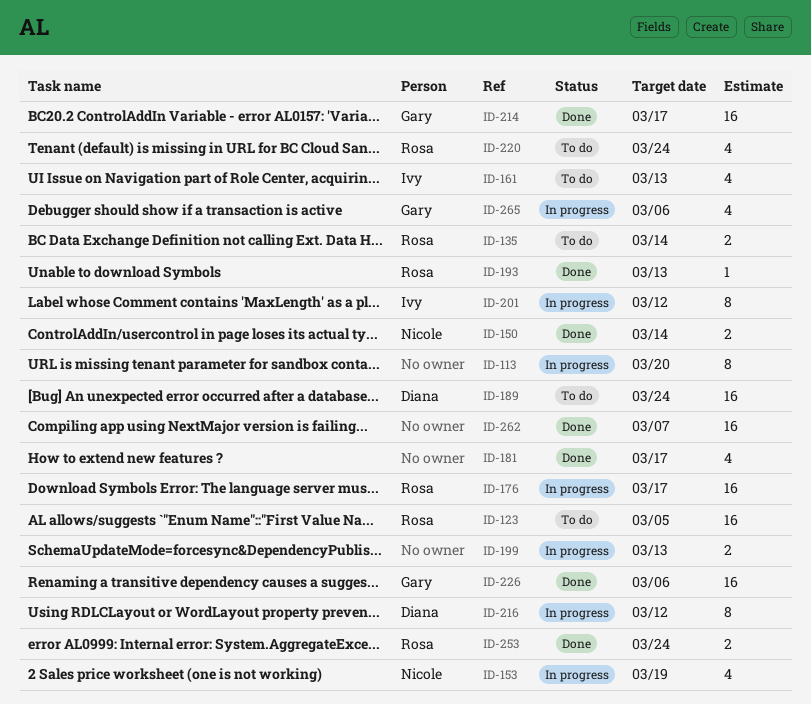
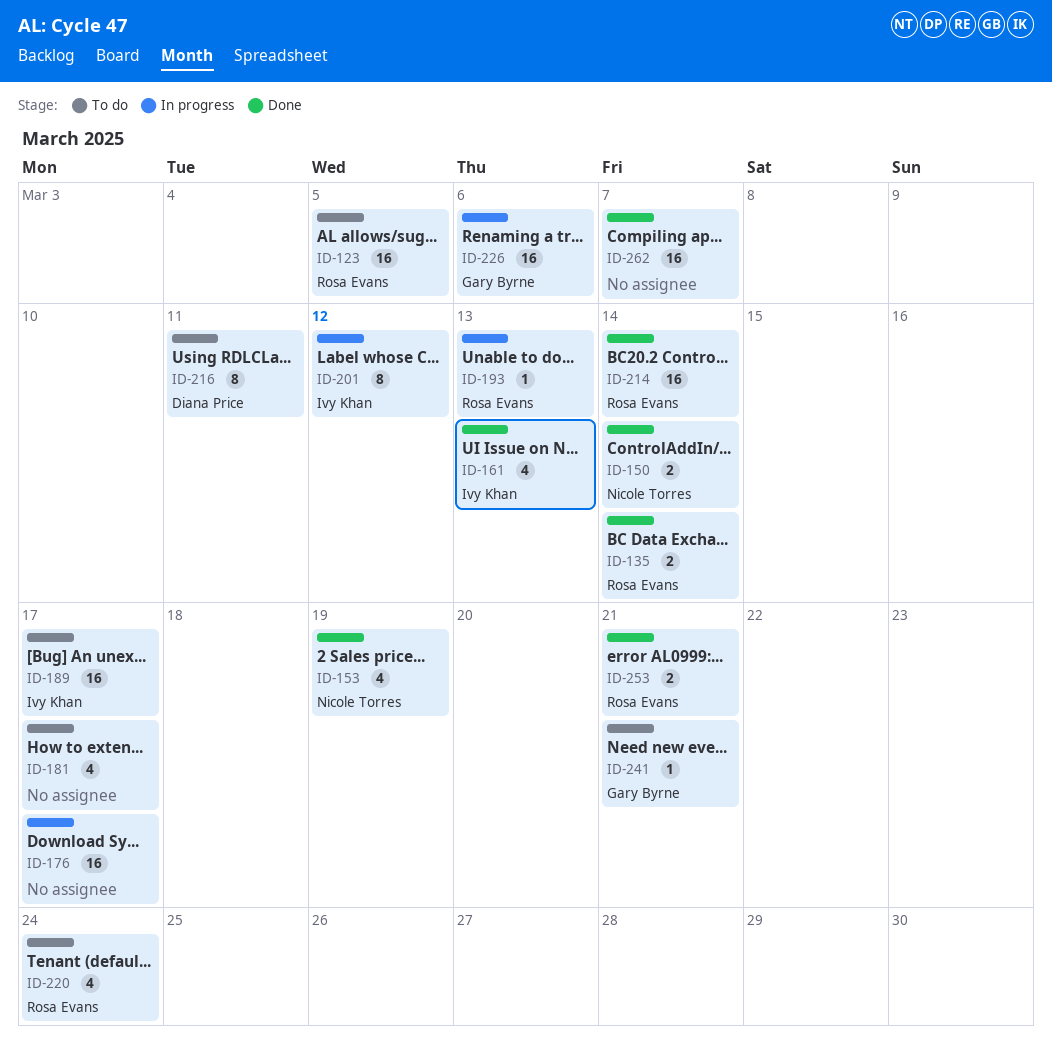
ID-113: present -> none
ID-135, status: To do -> Done
ID-153, status: In progress -> Done
ID-161, status: To do -> Done
ID-176, owner: Rosa Evans -> none
ID-181, status: Done -> To do
ID-189, owner: Diana Price -> Ivy Khan
ID-189, due: Mar 24 -> Mar 17
ID-193, status: Done -> In progress
ID-199: present -> none
ID-214, owner: Gary Byrne -> Rosa Evans
ID-214, due: Mar 17 -> Mar 14
ID-216, status: In progress -> To do
ID-216, due: Mar 12 -> Mar 11
ID-226, status: Done -> In progress
ID-241: none -> present
ID-253, due: Mar 24 -> Mar 21
ID-265: present -> none

